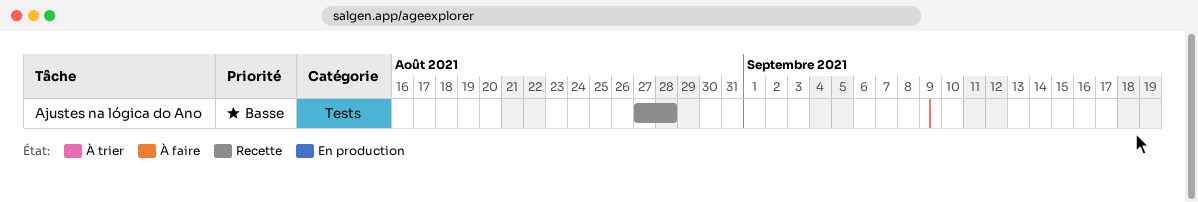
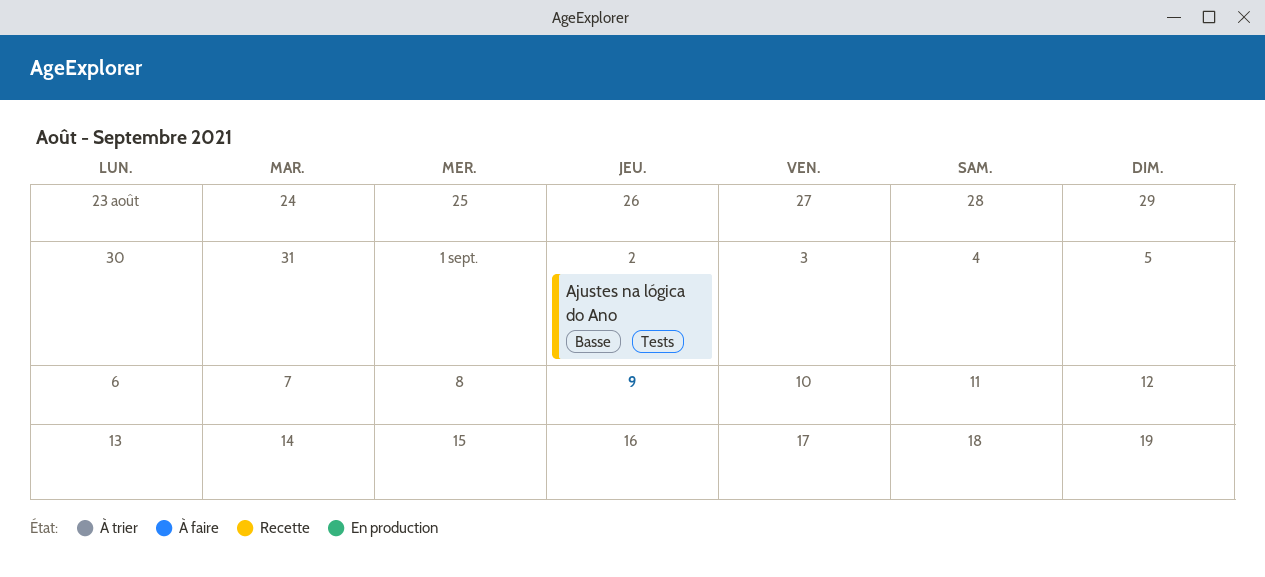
Ajustes na lógica do Ano, due: Aug 28 -> Sep 2

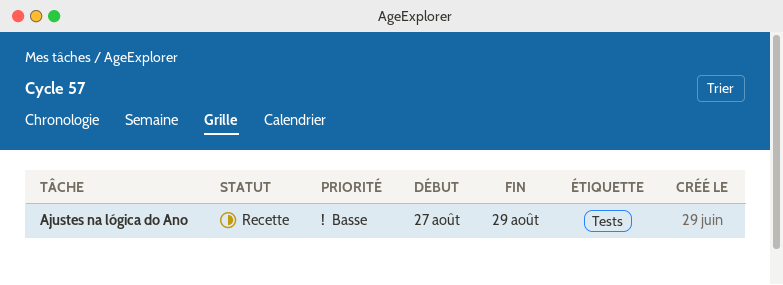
Ajustes na lógica do Ano, due: Sep 2 -> Aug 29

